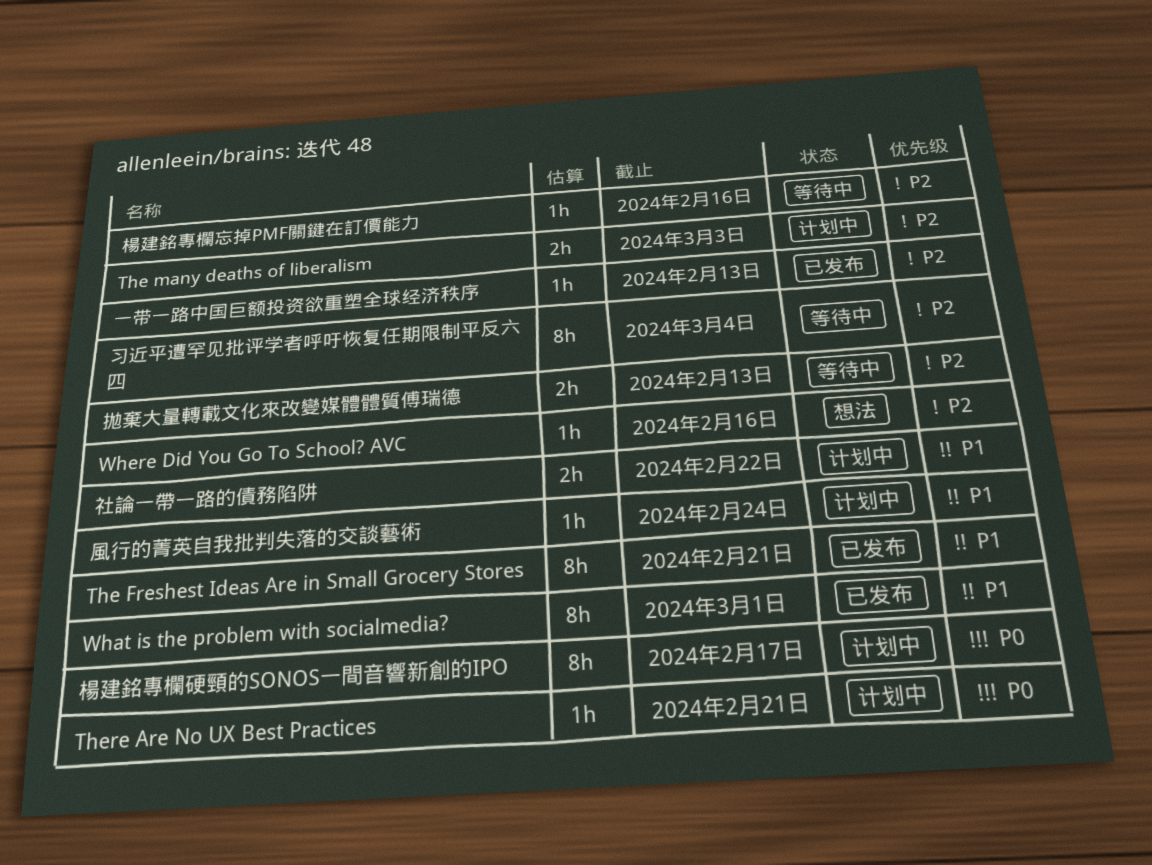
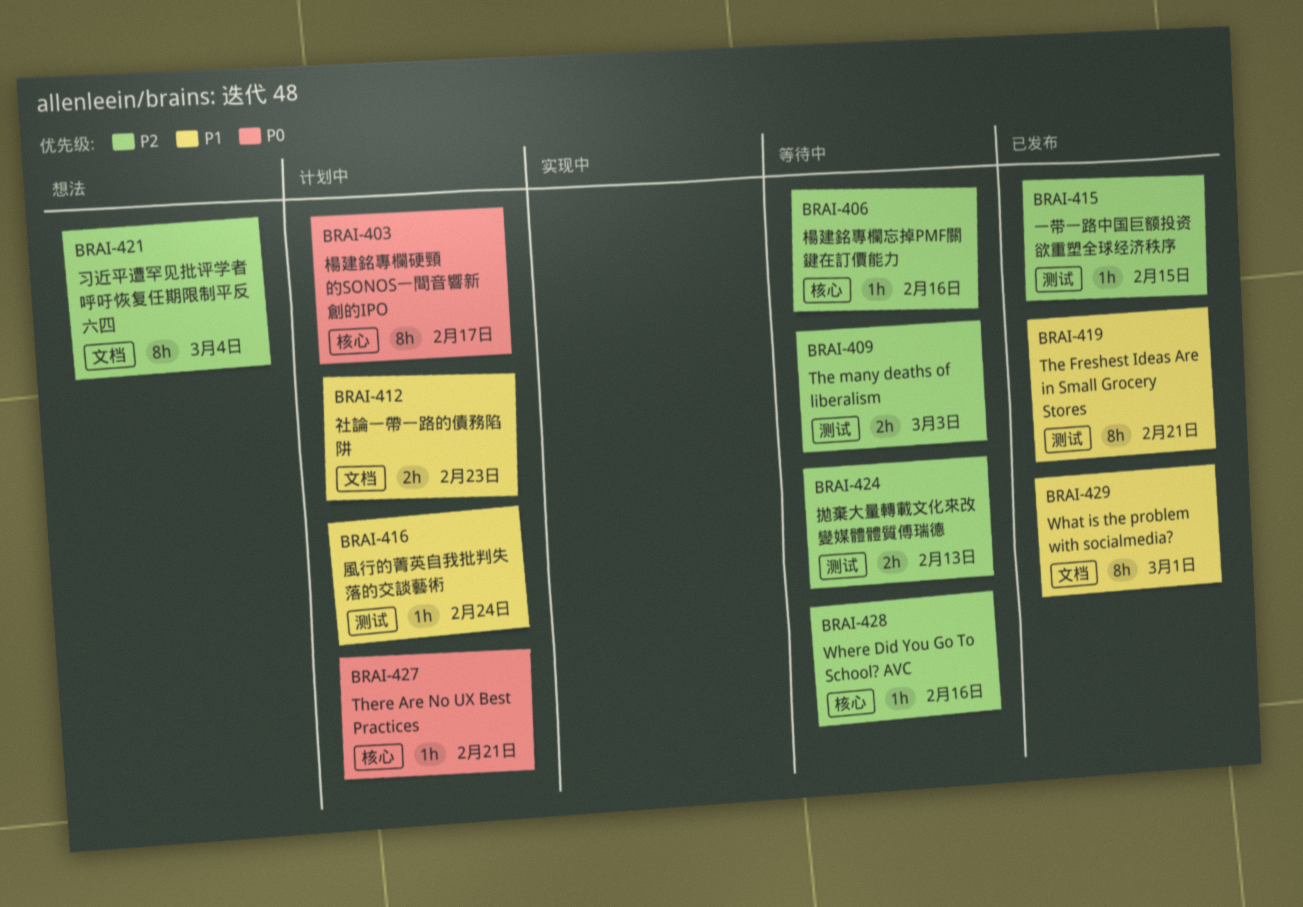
The many deaths of liberalism, status: 计划中 -> 等待中
Where Did You Go To School? AVC, status: 想法 -> 等待中
一带一路中国巨额投资欲重塑全球经济秩序, due: Feb 13 -> Feb 15
习近平遭罕见批评学者呼吁恢复任期限制平反六四, status: 等待中 -> 想法
社論一帶一路的債務陷阱, due: Feb 22 -> Feb 23

